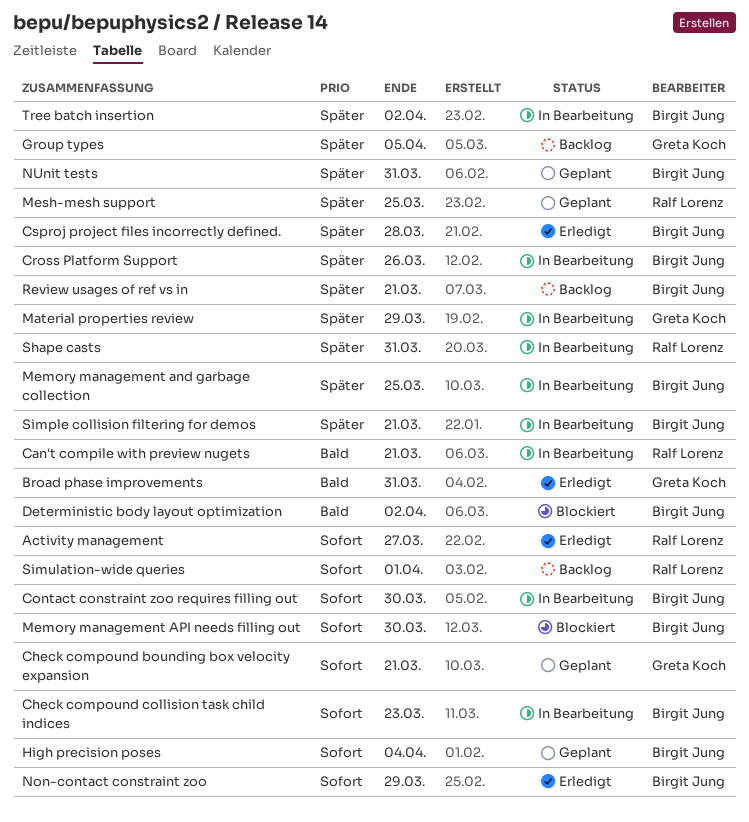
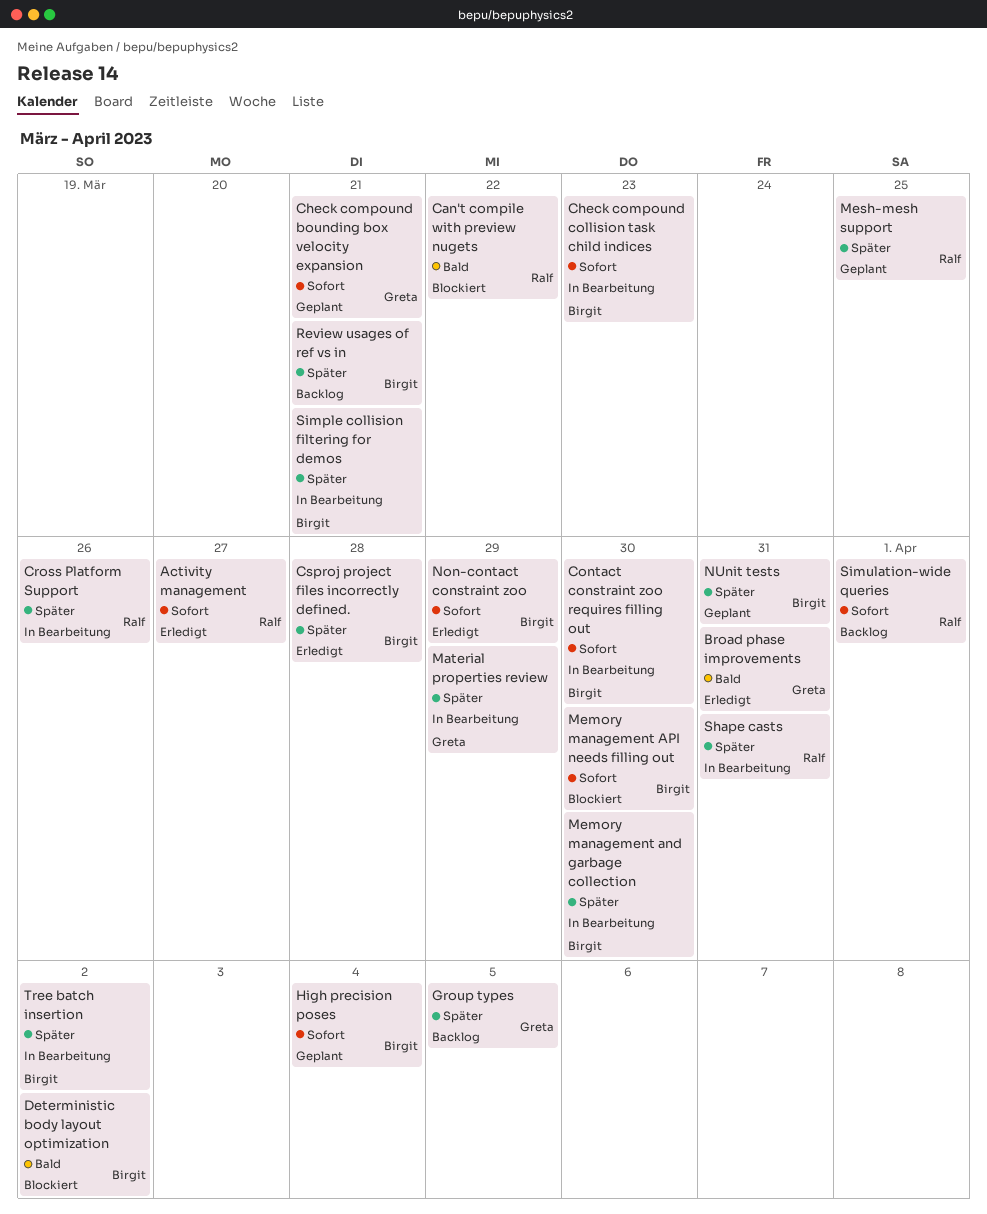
Can't compile with preview nugets, status: In Bearbeitung -> Blockiert
Can't compile with preview nugets, due: Mar 21 -> Mar 22
Cross Platform Support, owner: Birgit Jung -> Ralf Lorenz
Memory management and garbage collection, due: Mar 25 -> Mar 30

